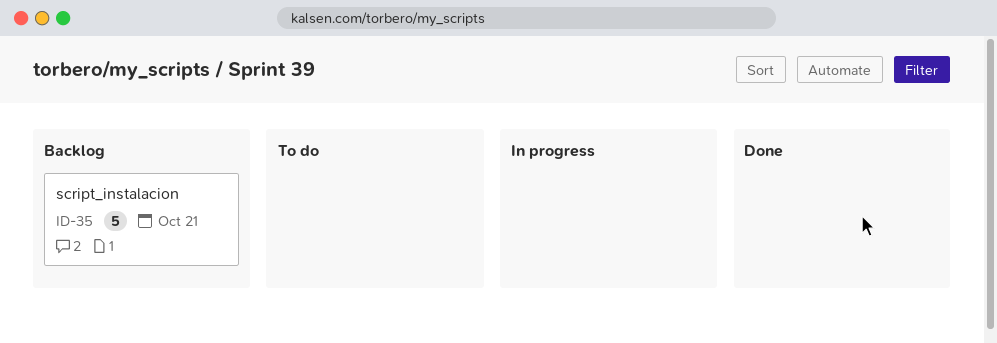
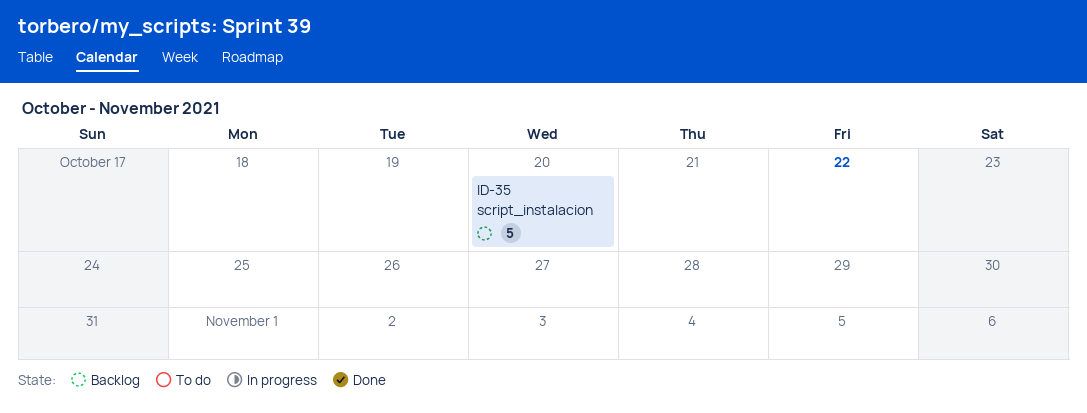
ID-35, due: Oct 21 -> Oct 20

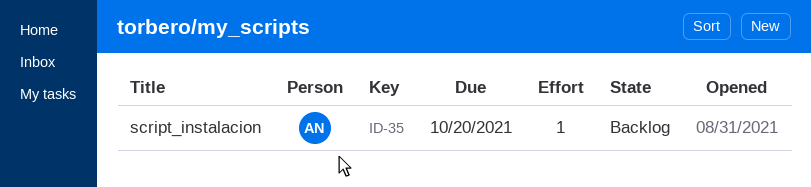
ID-35, estimate: 5 -> 1

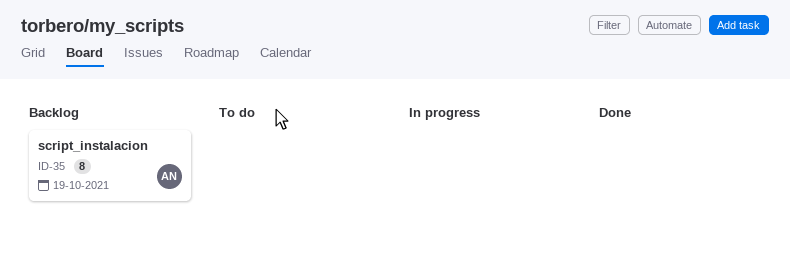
ID-35, estimate: 1 -> 8
ID-35, due: Oct 20 -> Oct 19

